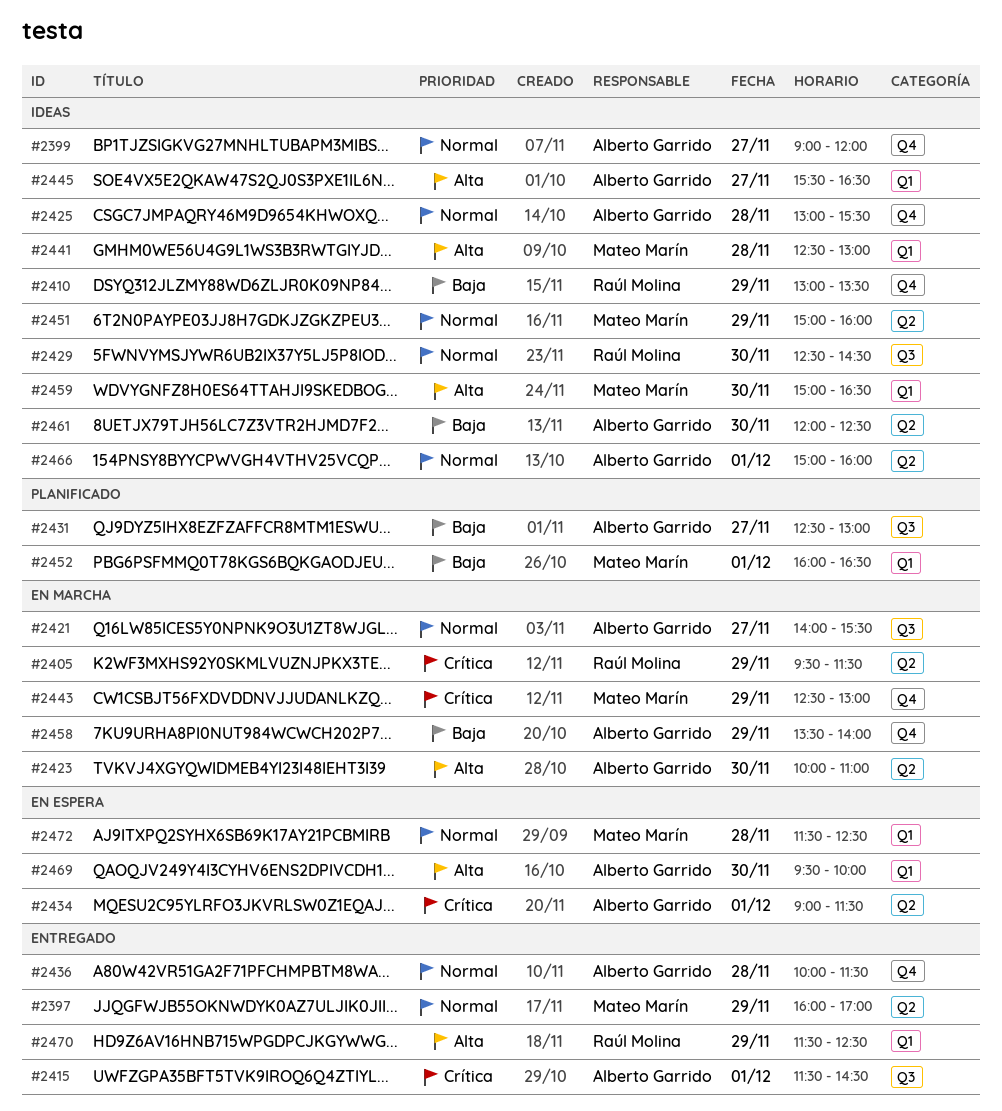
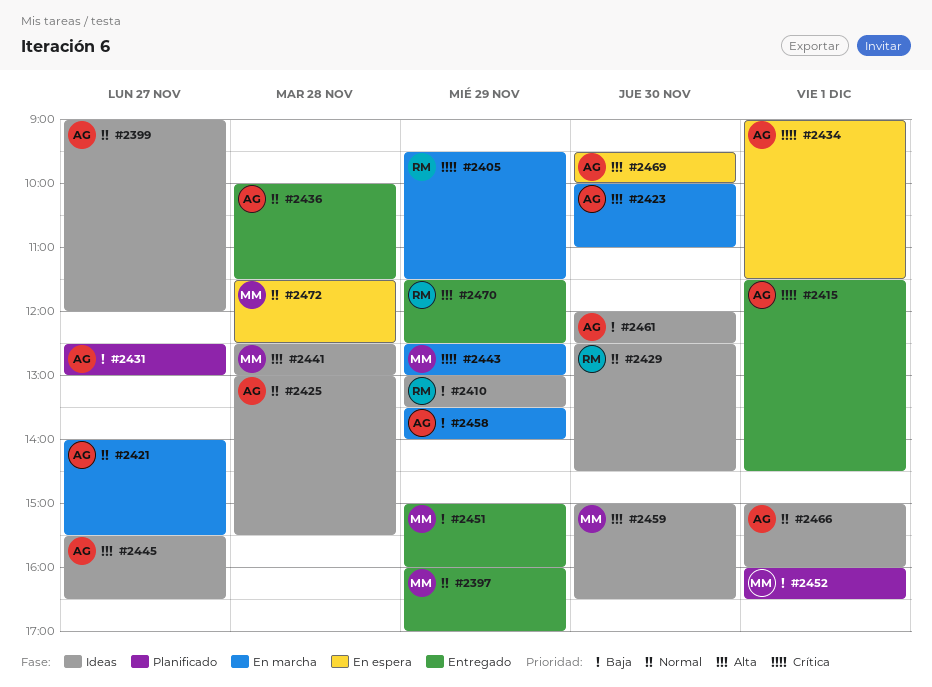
#2451, status: Ideas -> Entregado
#2451, priority: Normal -> Baja

